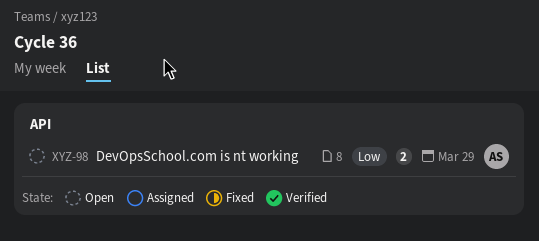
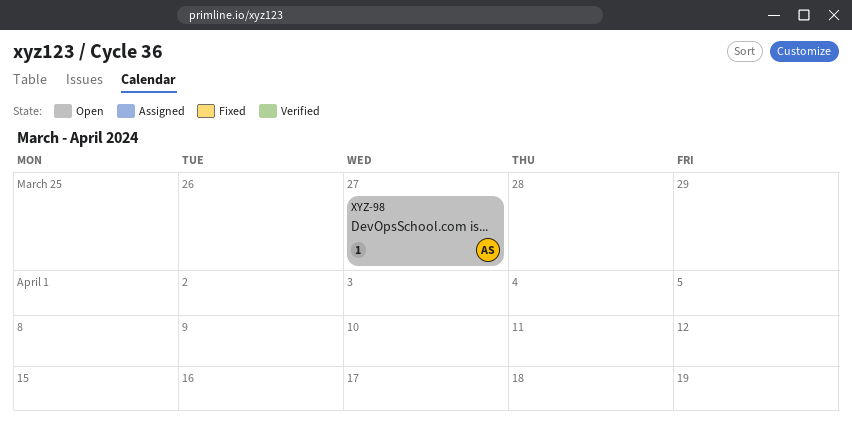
XYZ-98, estimate: 2 -> 1
XYZ-98, due: Mar 29 -> Mar 27

